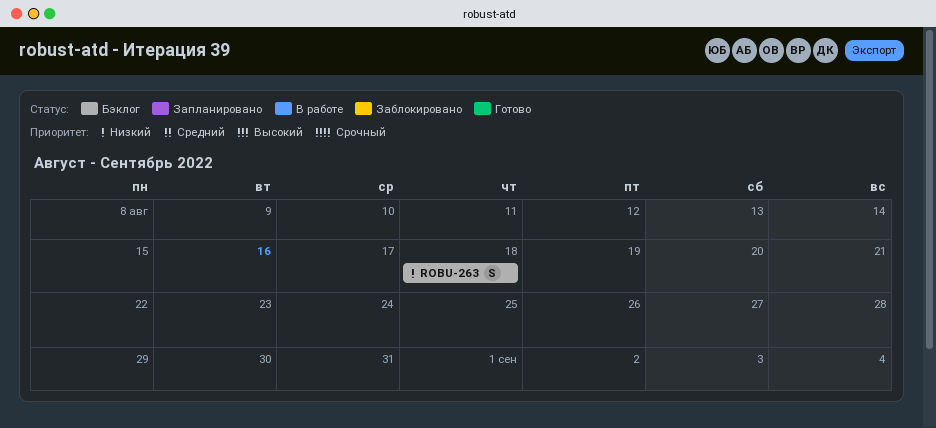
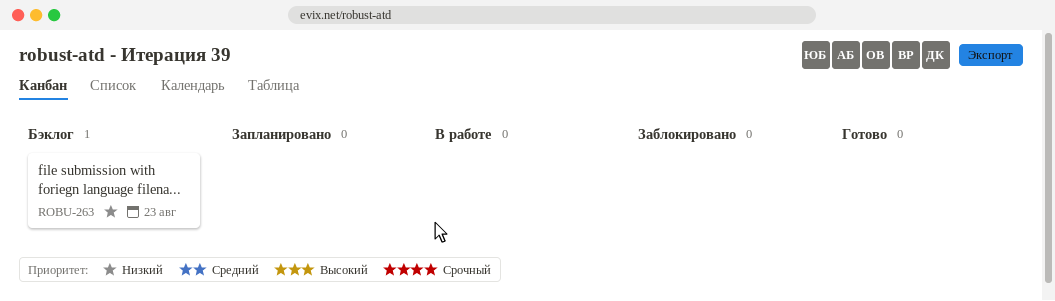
ROBU-263, due: Aug 18 -> Aug 23

